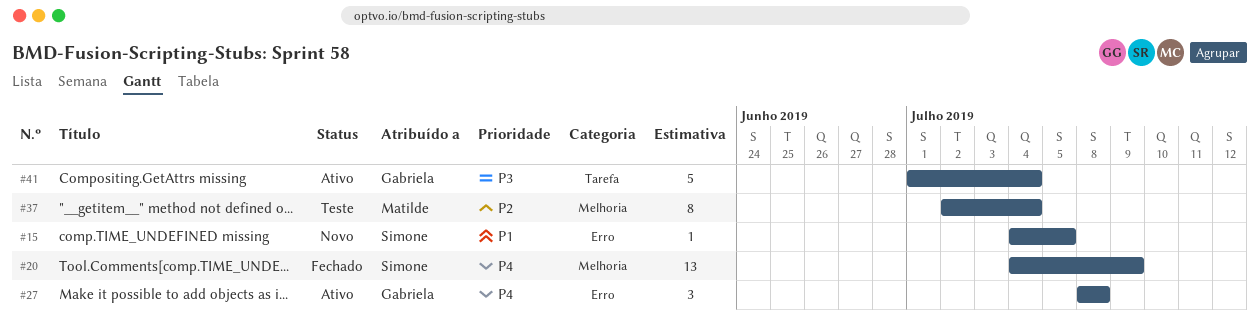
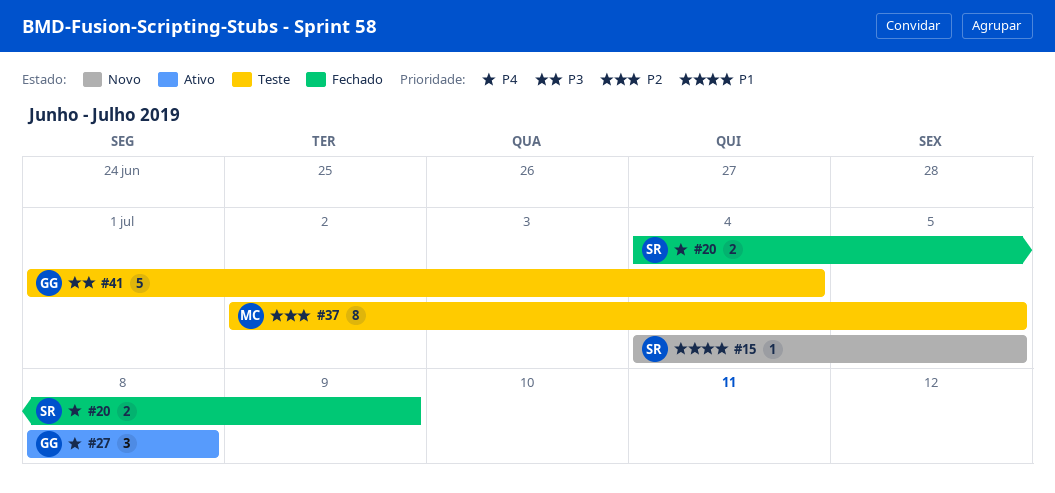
#20, estimate: 13 -> 2
#37, due: Jul 4 -> Jul 5
#41, status: Ativo -> Teste

